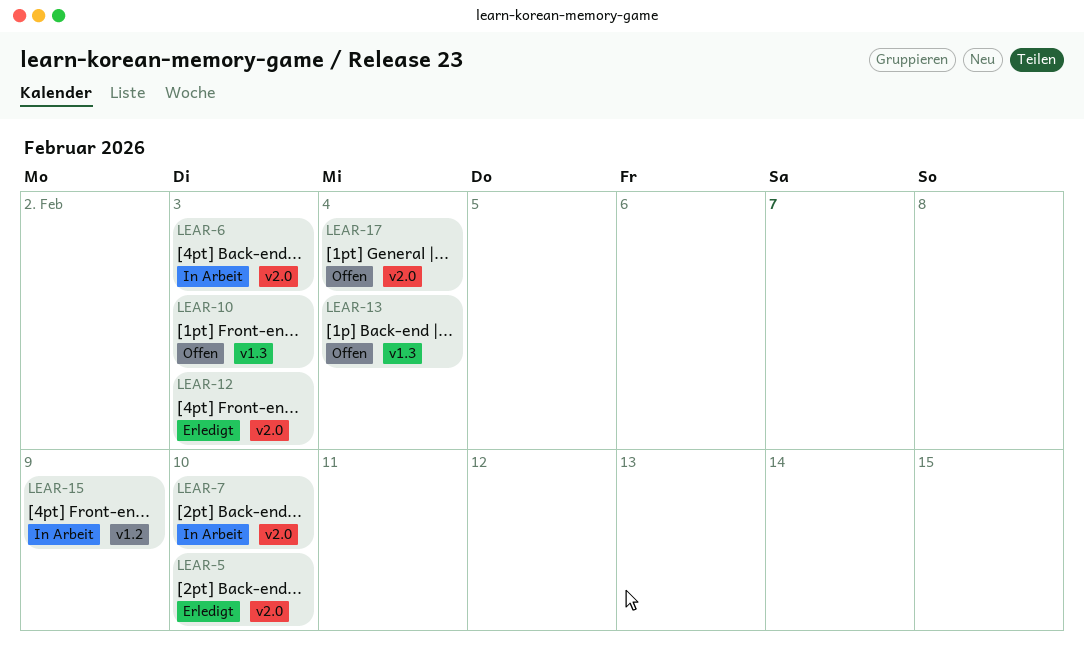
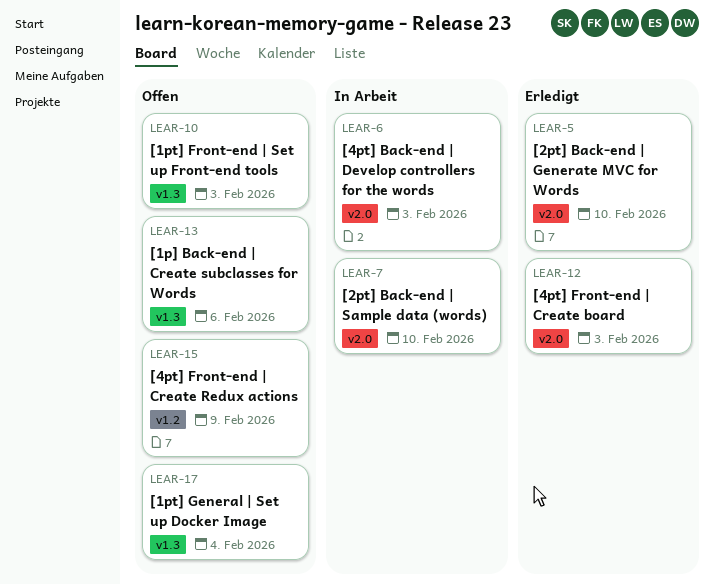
LEAR-13, due: Feb 4 -> Feb 6
LEAR-15, status: In Arbeit -> Offen
LEAR-17, label: v2.0 -> v1.3

